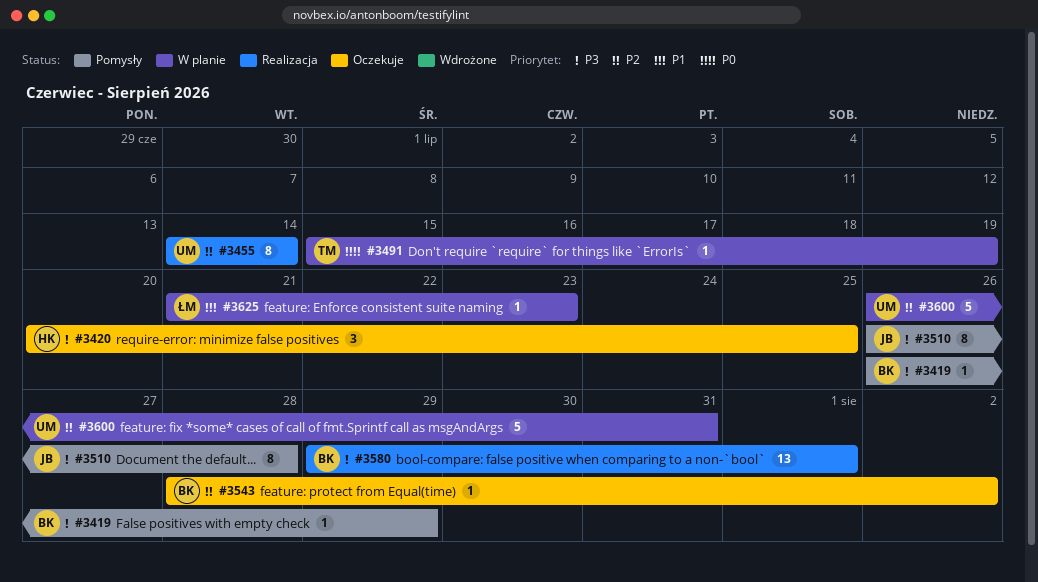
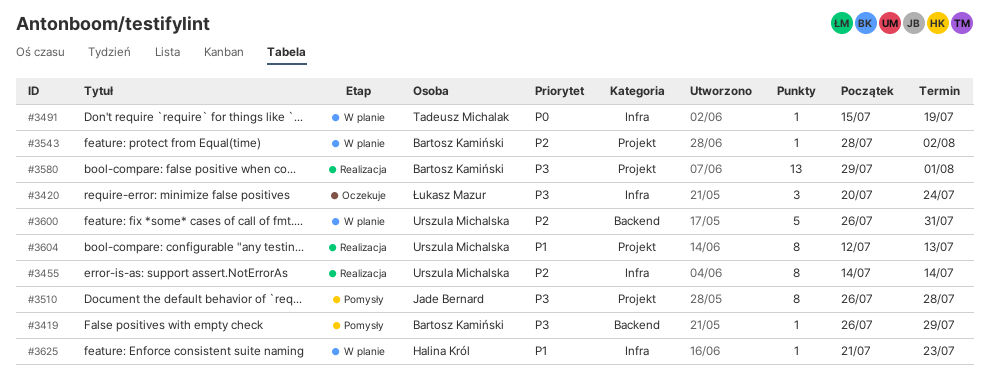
#3420, owner: Halina Król -> Łukasz Mazur
#3420, due: Jul 25 -> Jul 24
#3543, status: Oczekuje -> W planie
#3604: none -> present
#3625, owner: Łukasz Mazur -> Halina Król

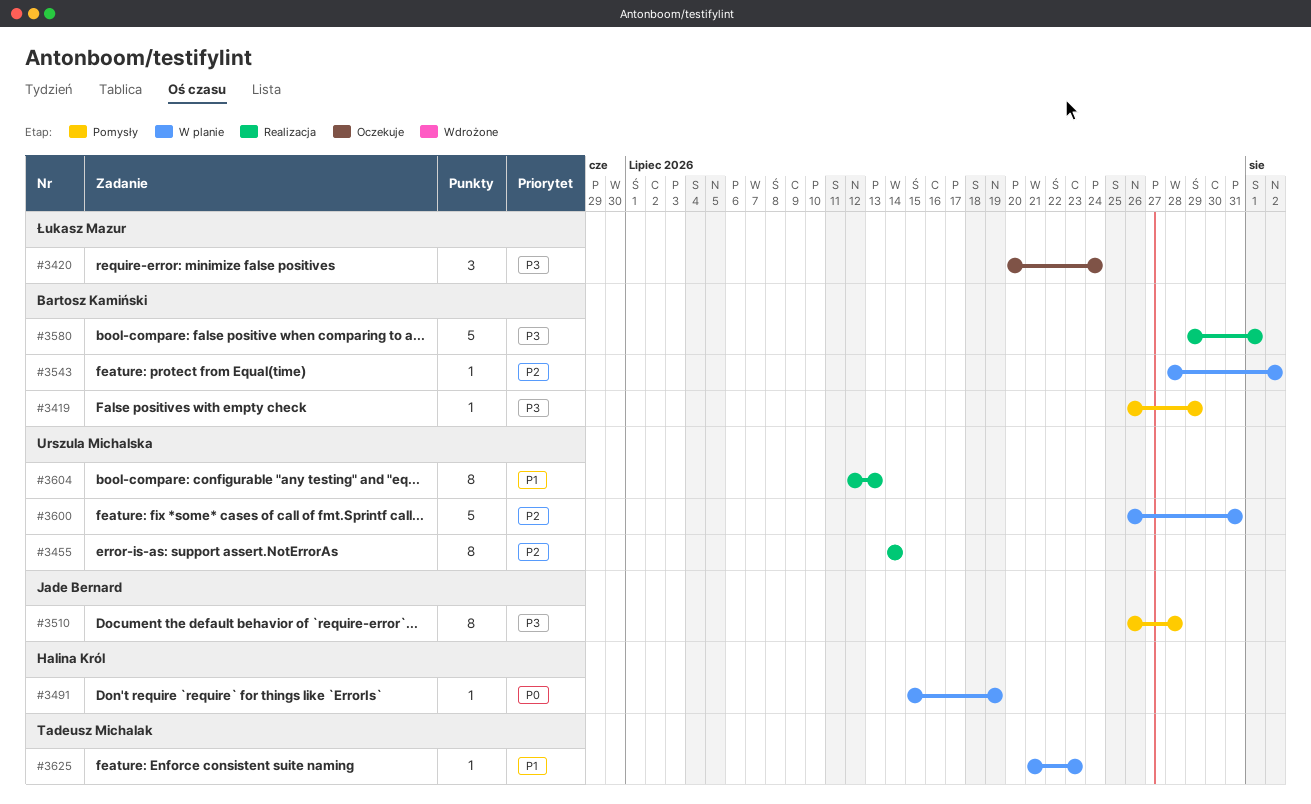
#3491, owner: Tadeusz Michalak -> Halina Król
#3580, estimate: 13 -> 5
#3625, owner: Halina Król -> Tadeusz Michalak

